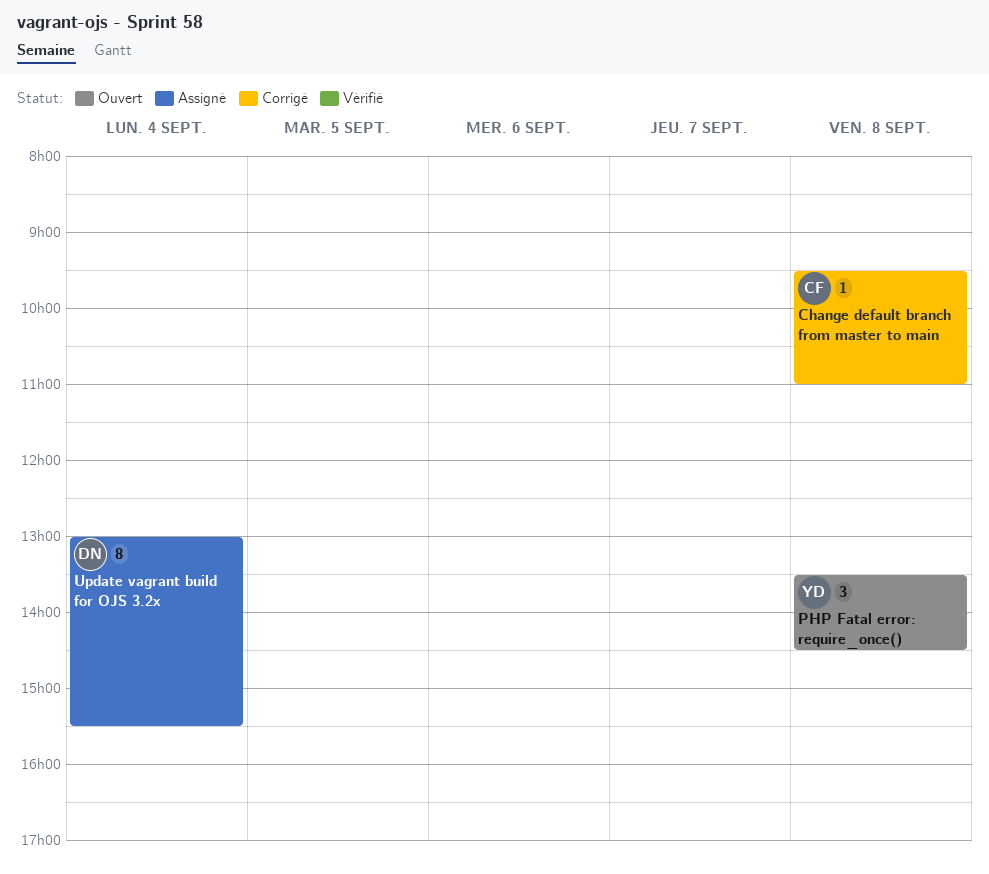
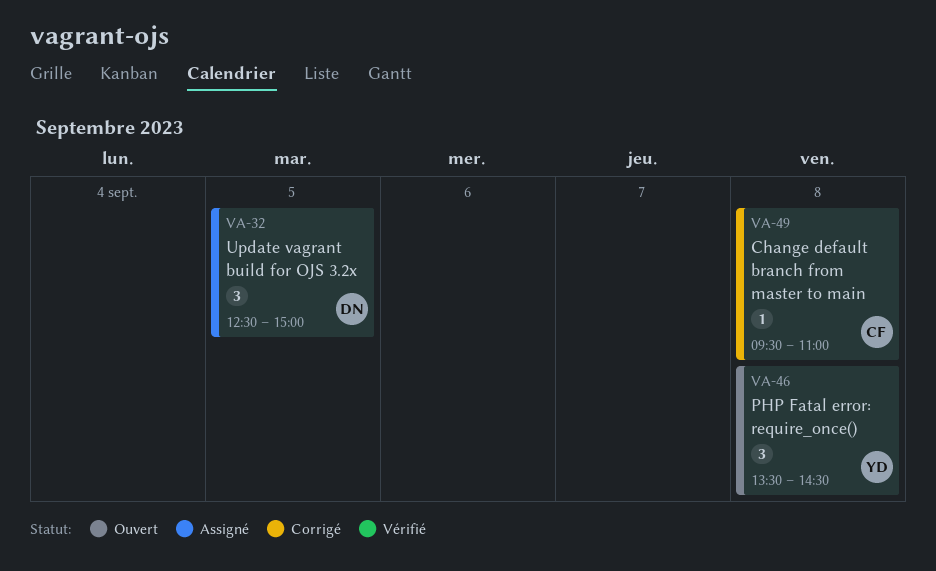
Update vagrant build for OJS 3.2x, estimate: 8 -> 3
Update vagrant build for OJS 3.2x, day: Sep 4 -> Sep 5
Update vagrant build for OJS 3.2x, begins: 13:00 -> 12:30
Update vagrant build for OJS 3.2x, ends: 15:30 -> 15:00

